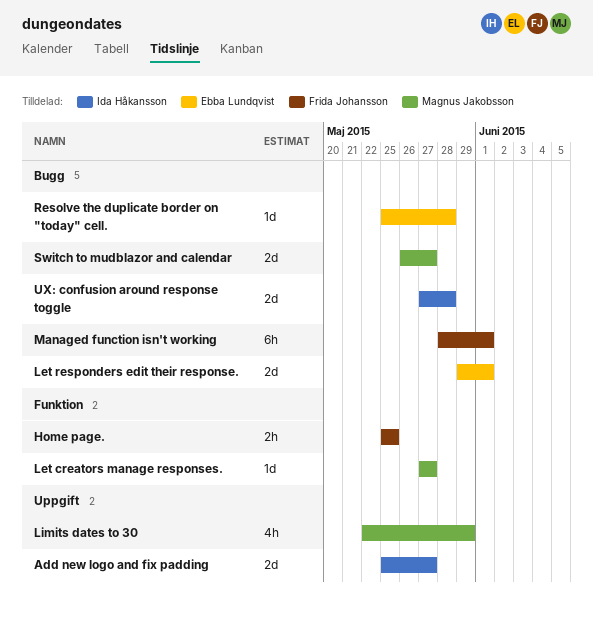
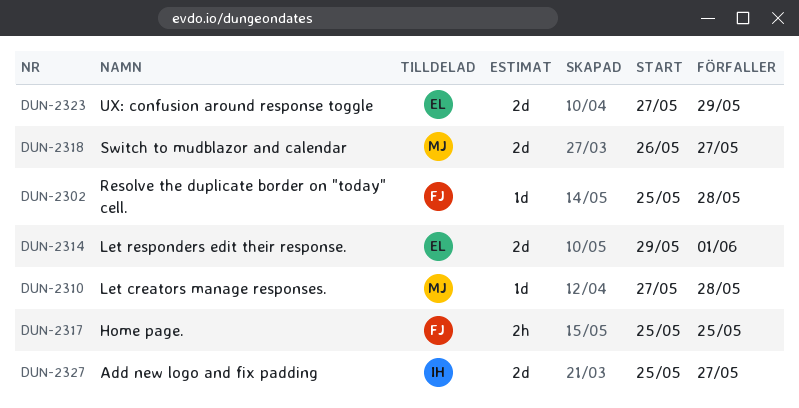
Let creators manage responses., due: May 27 -> May 28
Limits dates to 30: present -> none
Managed function isn't working: present -> none
Resolve the duplicate border on "today" cell., owner: Ebba Lundqvist -> Frida Johansson
UX: confusion around response toggle, owner: Ida Håkansson -> Ebba Lundqvist
UX: confusion around response toggle, due: May 28 -> May 29

